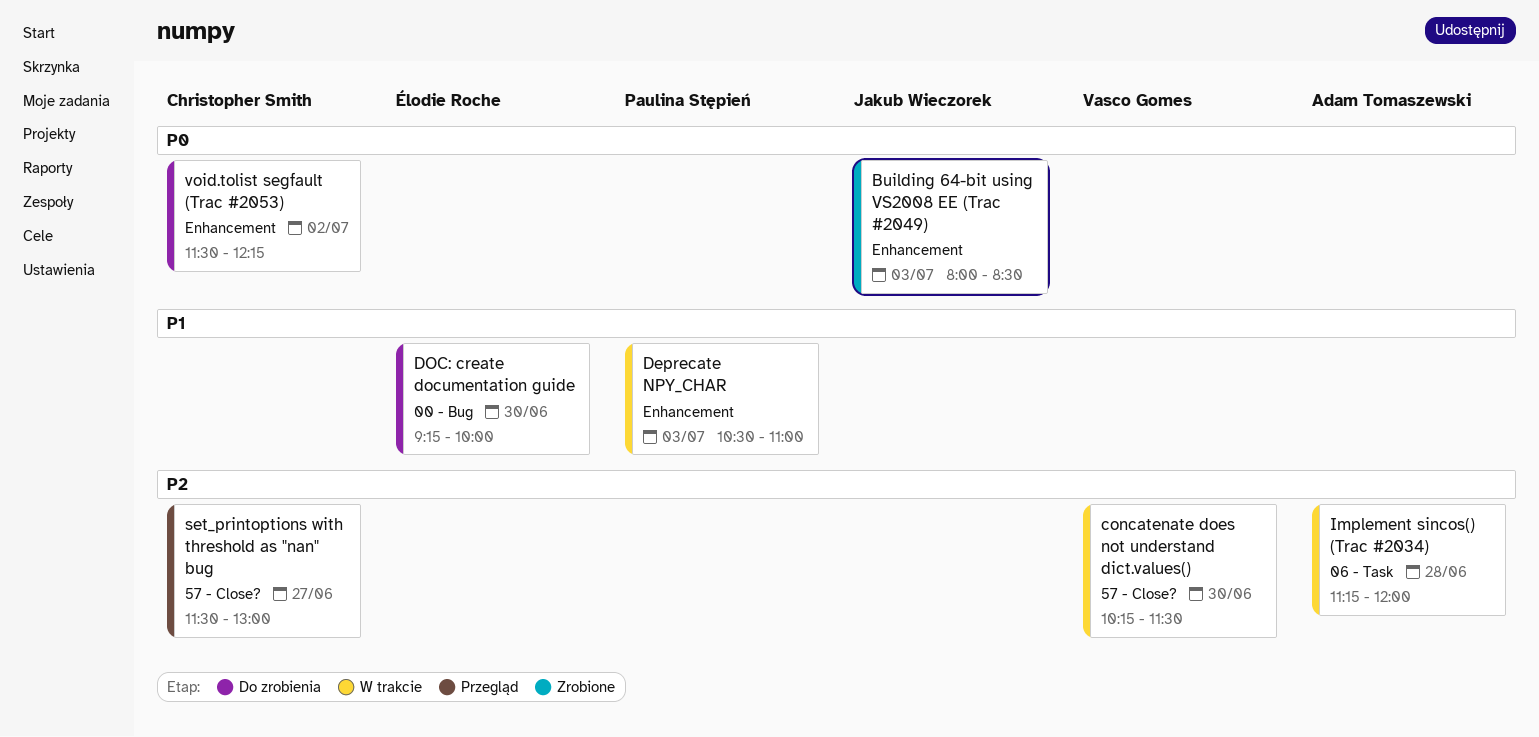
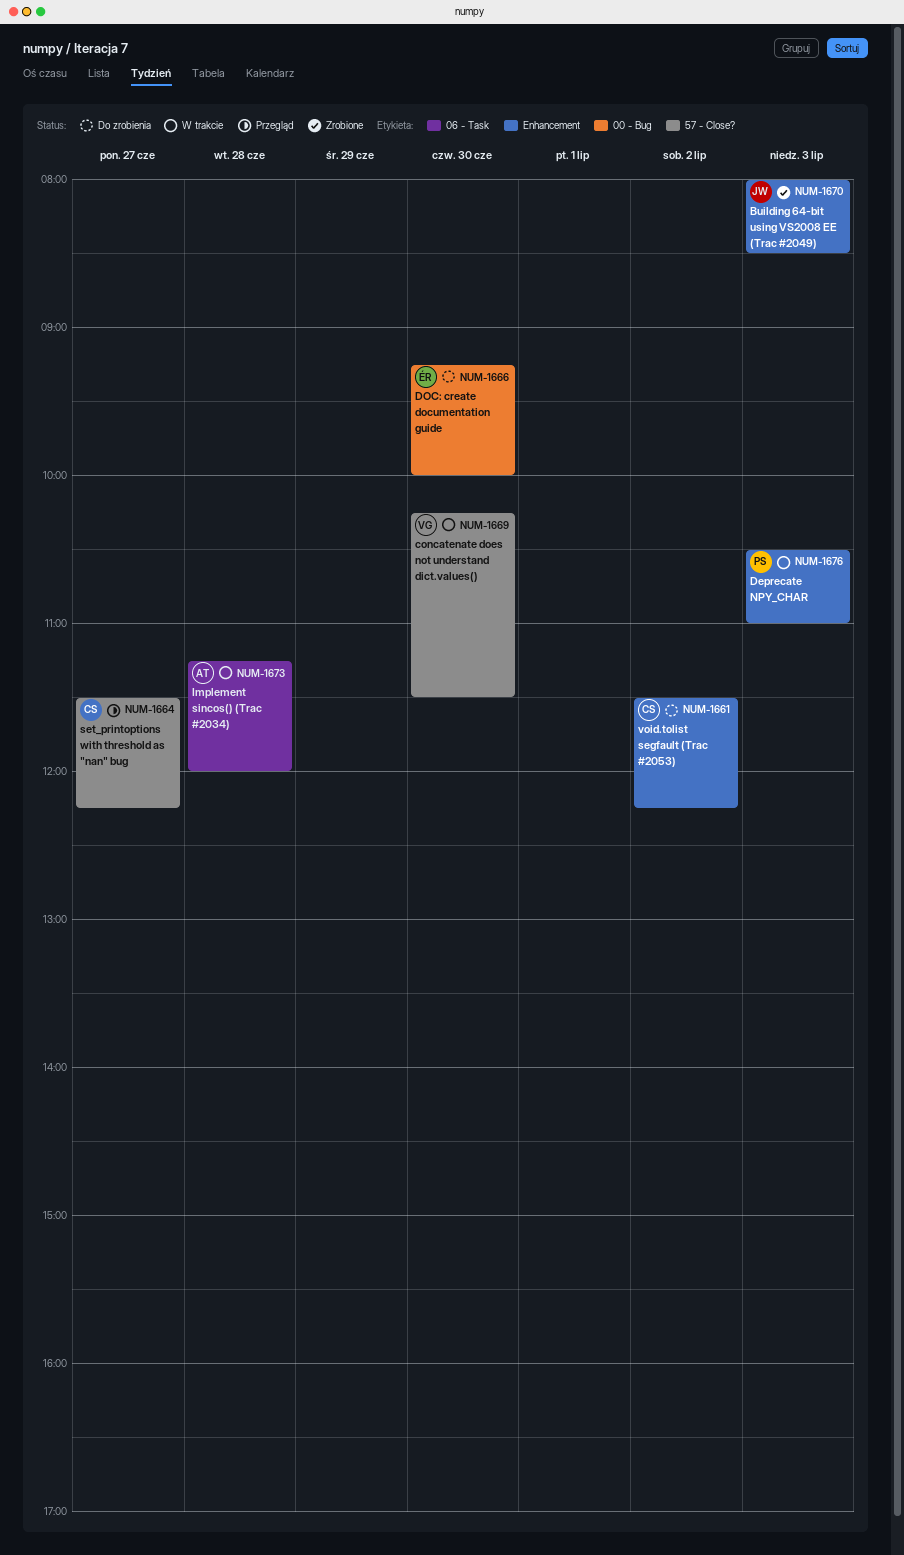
set_printoptions with threshold as "nan" bug, ends: 13:00 -> 12:15

